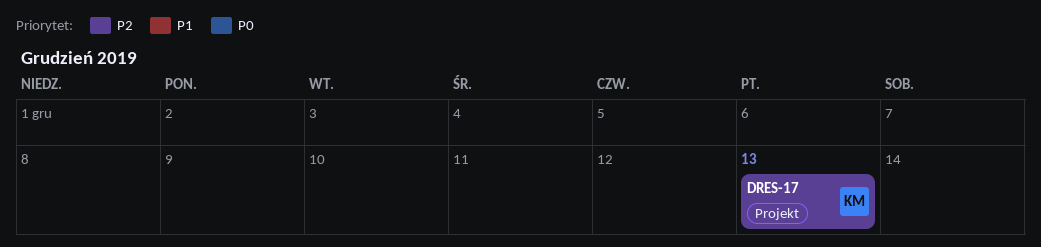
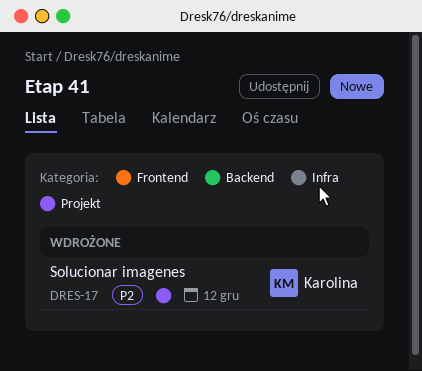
DRES-17, due: Dec 13 -> Dec 12

